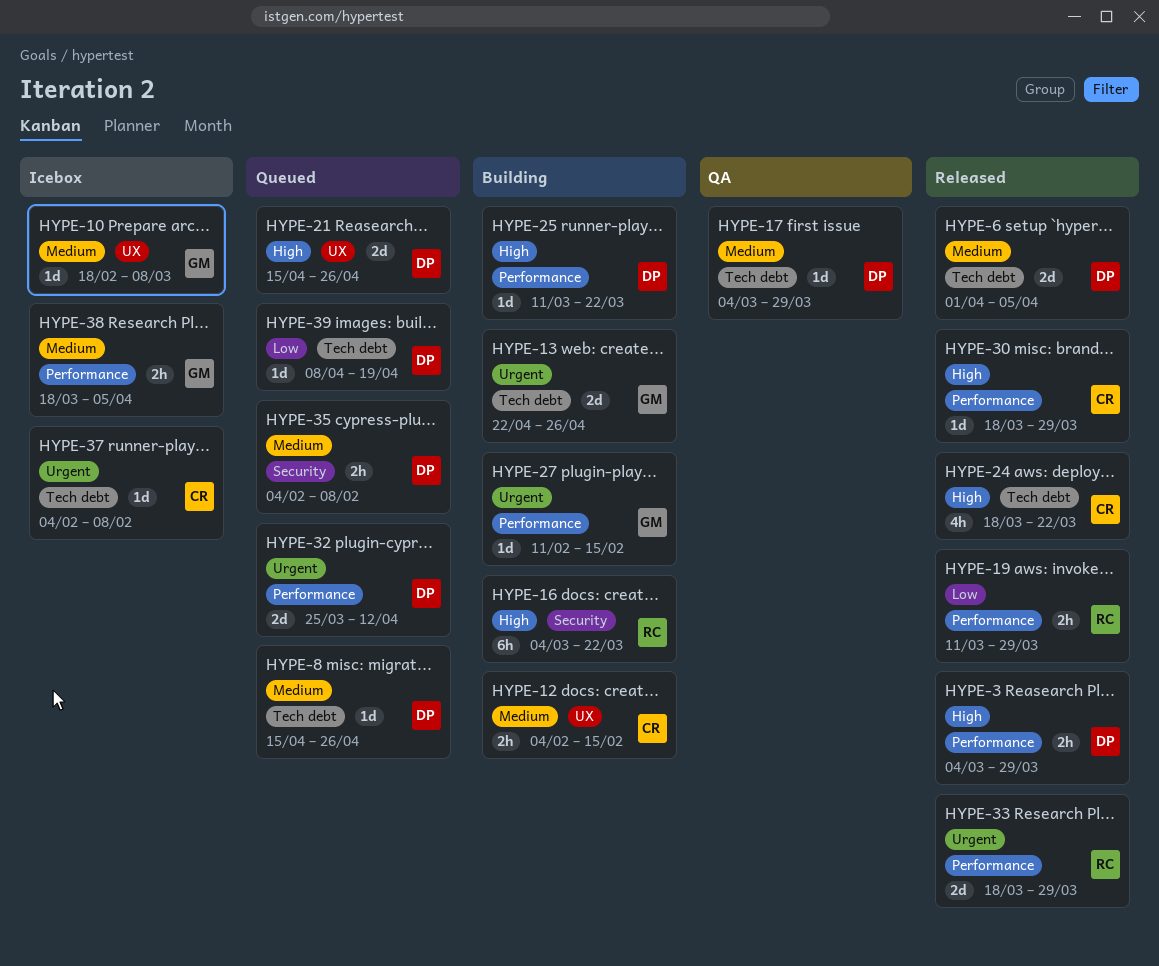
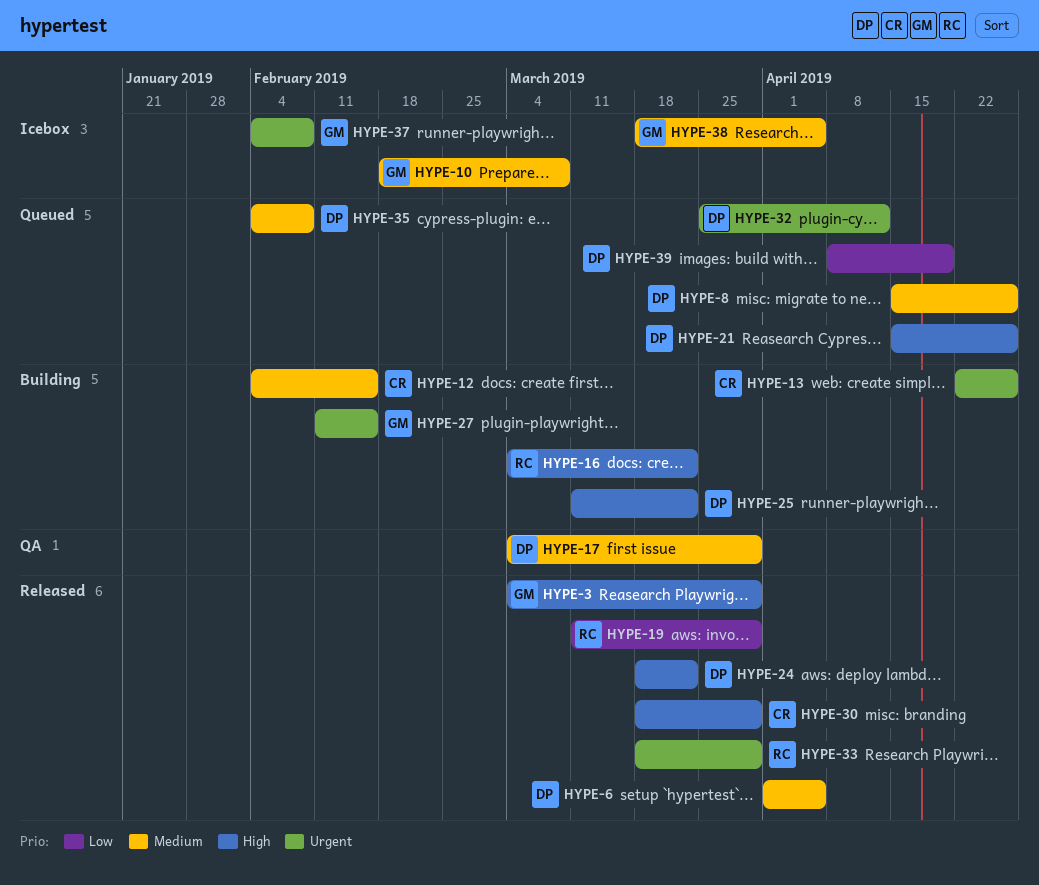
HYPE-3, owner: DP -> GM
HYPE-13, owner: GM -> CR
HYPE-24, owner: CR -> DP
HYPE-37, owner: CR -> GM

